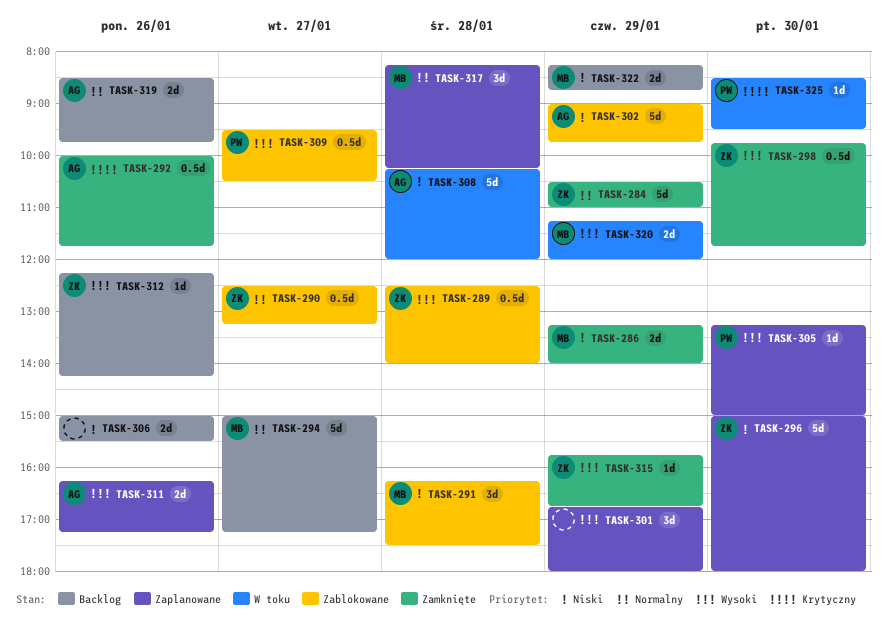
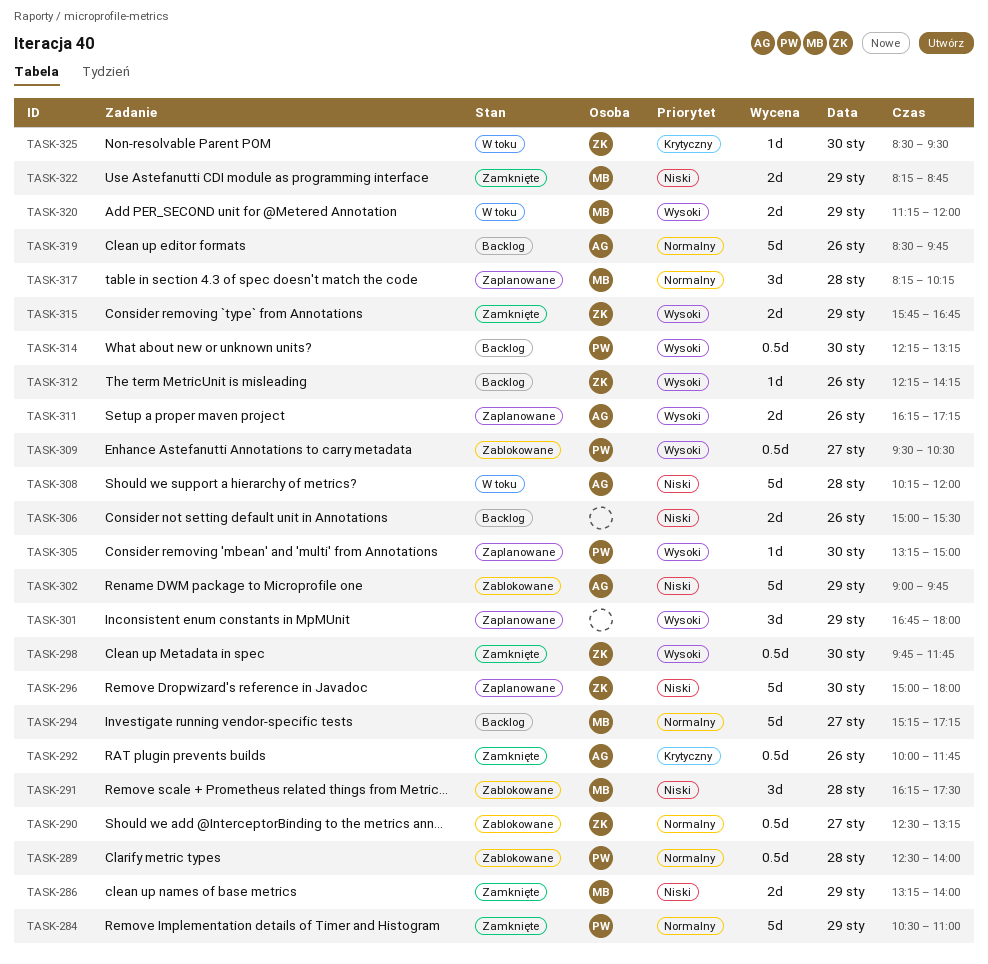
TASK-284, owner: ZK -> PW
TASK-289, owner: ZK -> PW
TASK-289, priority: Wysoki -> Normalny
TASK-294, begins: 15:00 -> 15:15
TASK-314: none -> present
TASK-315, estimate: 1d -> 2d
TASK-319, estimate: 2d -> 5d
TASK-322, status: Backlog -> Zamknięte
TASK-325, owner: PW -> ZK

